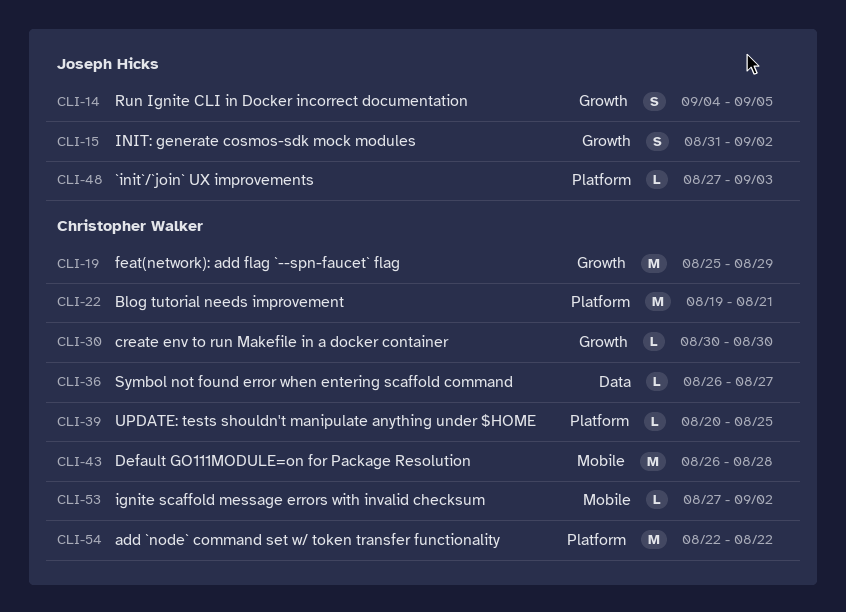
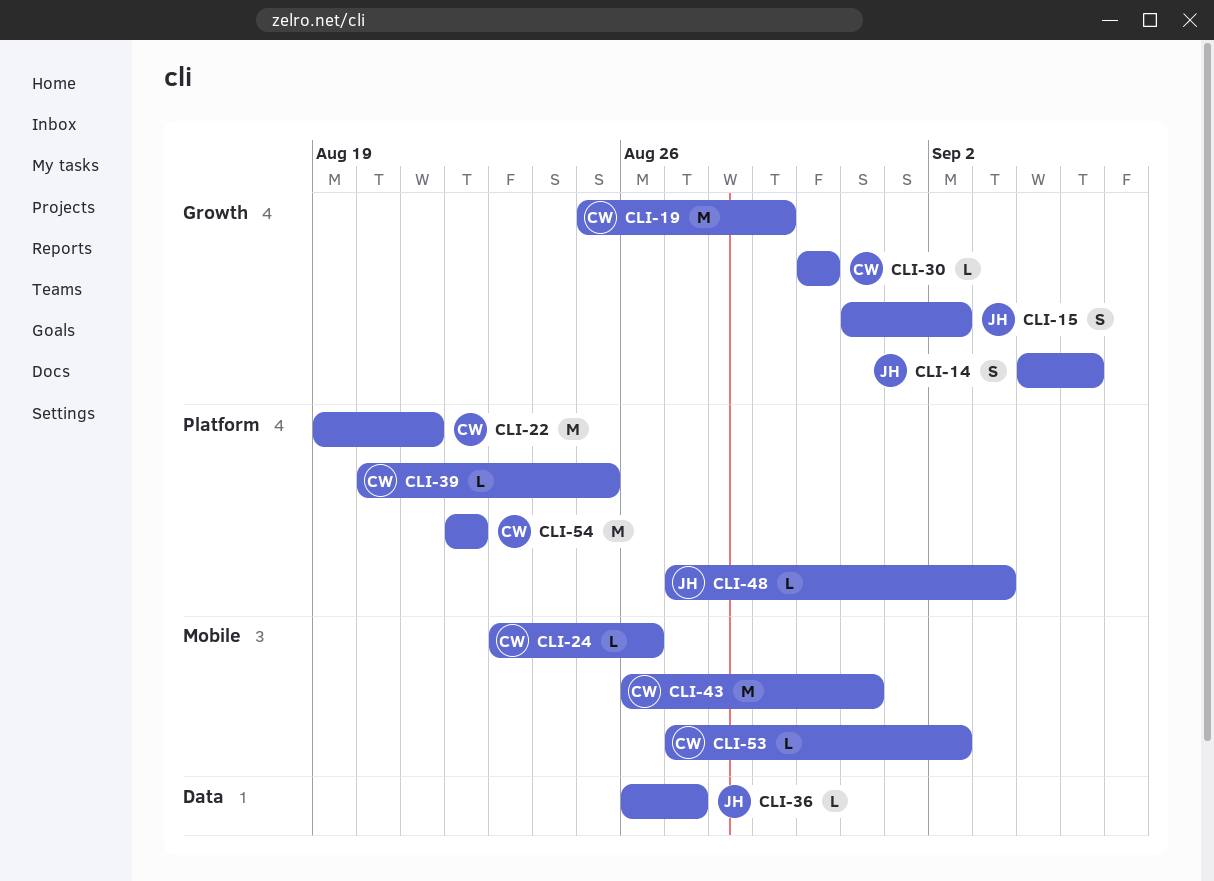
CLI-24: none -> present
CLI-36, owner: Christopher Walker -> Joseph Hicks
CLI-43, due: Aug 28 -> Aug 31

